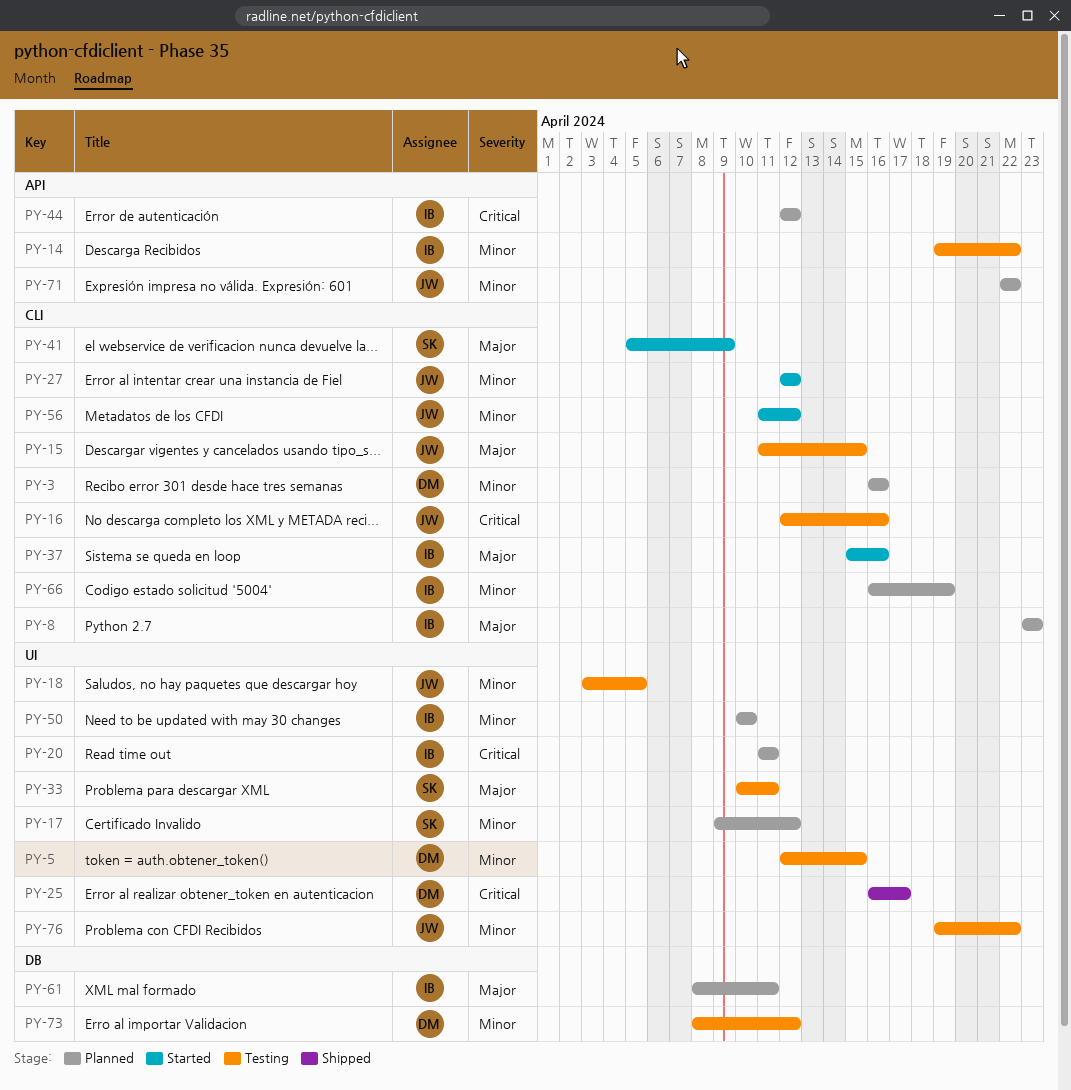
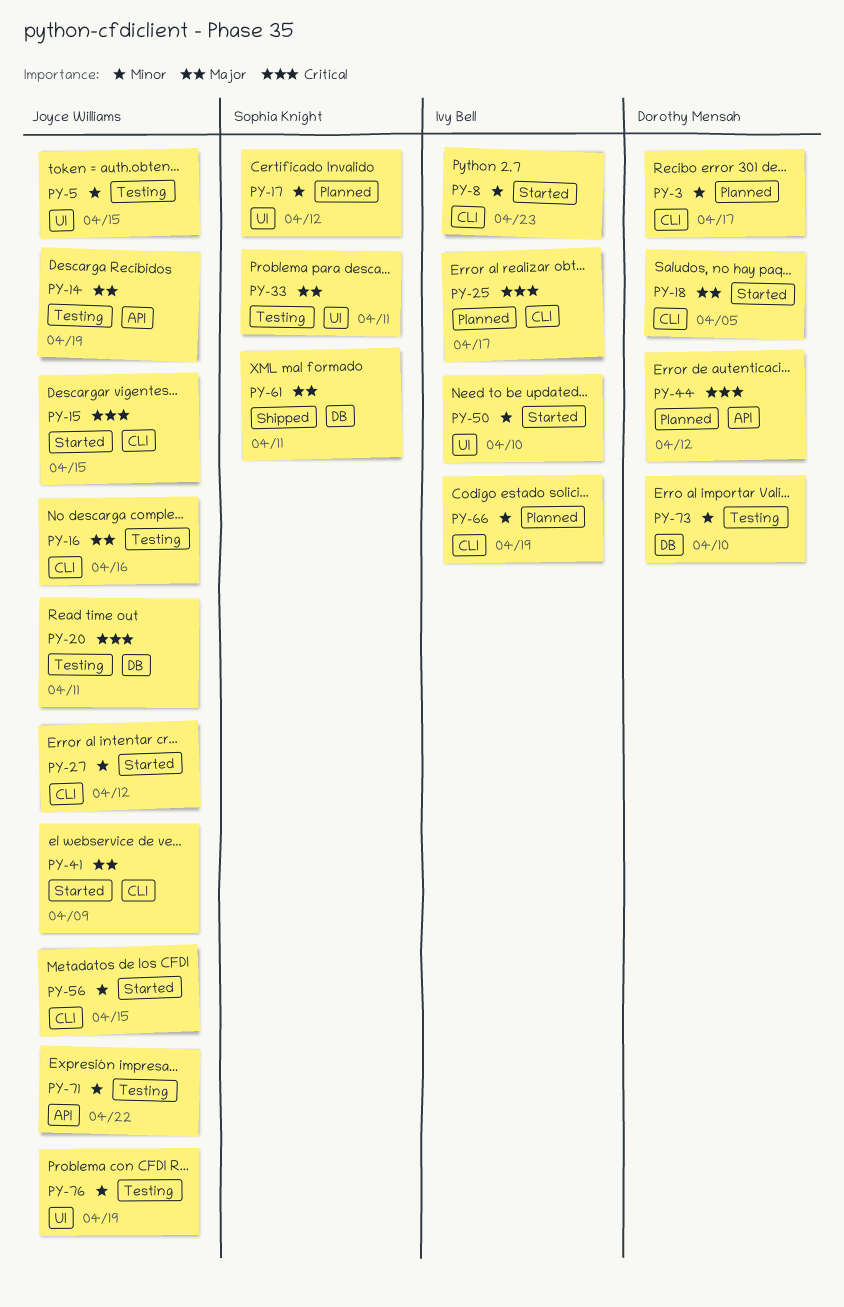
PY-3, due: Apr 16 -> Apr 17
PY-5, owner: Dorothy Mensah -> Joyce Williams
PY-8, status: Planned -> Started
PY-8, priority: Major -> Minor
PY-14, owner: Ivy Bell -> Joyce Williams
PY-14, priority: Minor -> Major
PY-14, due: Apr 22 -> Apr 19
PY-15, status: Testing -> Started
PY-15, priority: Major -> Critical
PY-16, priority: Critical -> Major
PY-18, status: Testing -> Started
PY-18, owner: Joyce Williams -> Dorothy Mensah
PY-18, priority: Minor -> Major
PY-18, label: UI -> CLI
PY-20, status: Planned -> Testing
PY-20, owner: Ivy Bell -> Joyce Williams
PY-20, label: UI -> DB
PY-25, status: Shipped -> Planned
PY-25, owner: Dorothy Mensah -> Ivy Bell
PY-25, label: UI -> CLI
PY-37: present -> none
PY-41, owner: Sophia Knight -> Joyce Williams
PY-44, owner: Ivy Bell -> Dorothy Mensah
PY-50, status: Planned -> Started
PY-56, due: Apr 12 -> Apr 15
PY-61, status: Planned -> Shipped
PY-61, owner: Ivy Bell -> Sophia Knight
PY-71, status: Planned -> Testing
PY-73, due: Apr 12 -> Apr 10
PY-76, due: Apr 22 -> Apr 19

